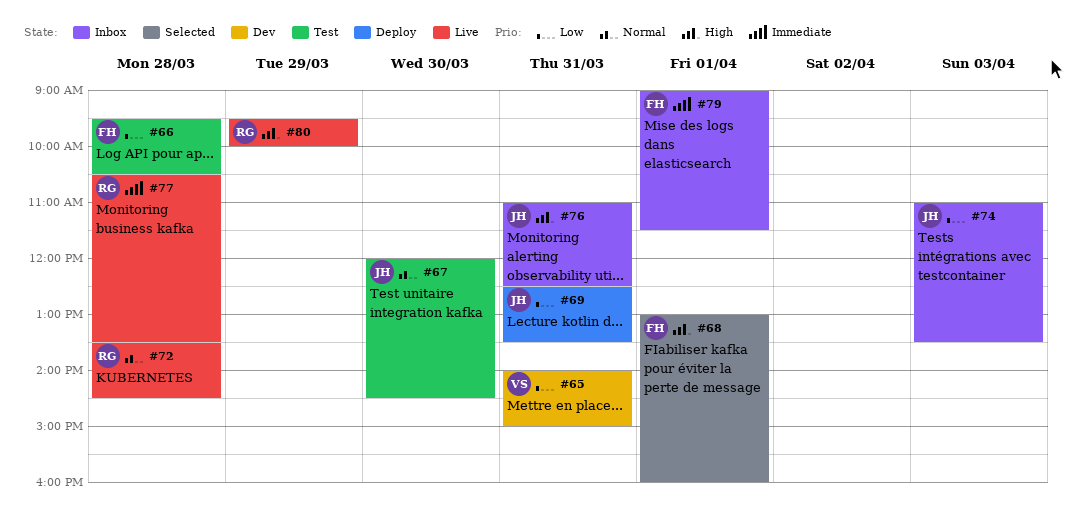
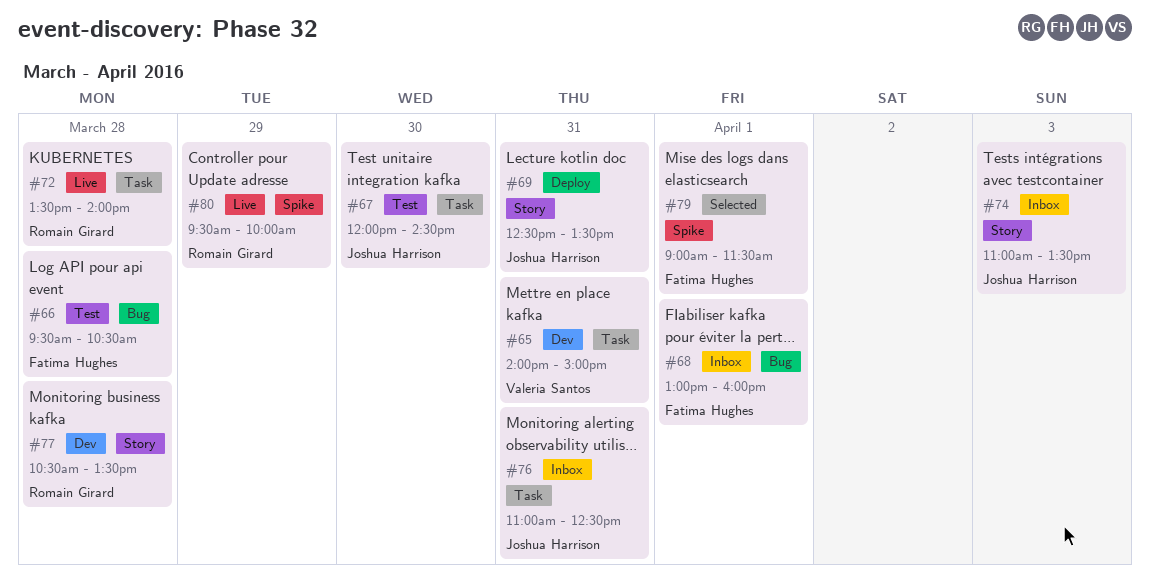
#68, status: Selected -> Inbox
#72, ends: 14:30 -> 14:00
#77, status: Live -> Dev
#79, status: Inbox -> Selected

